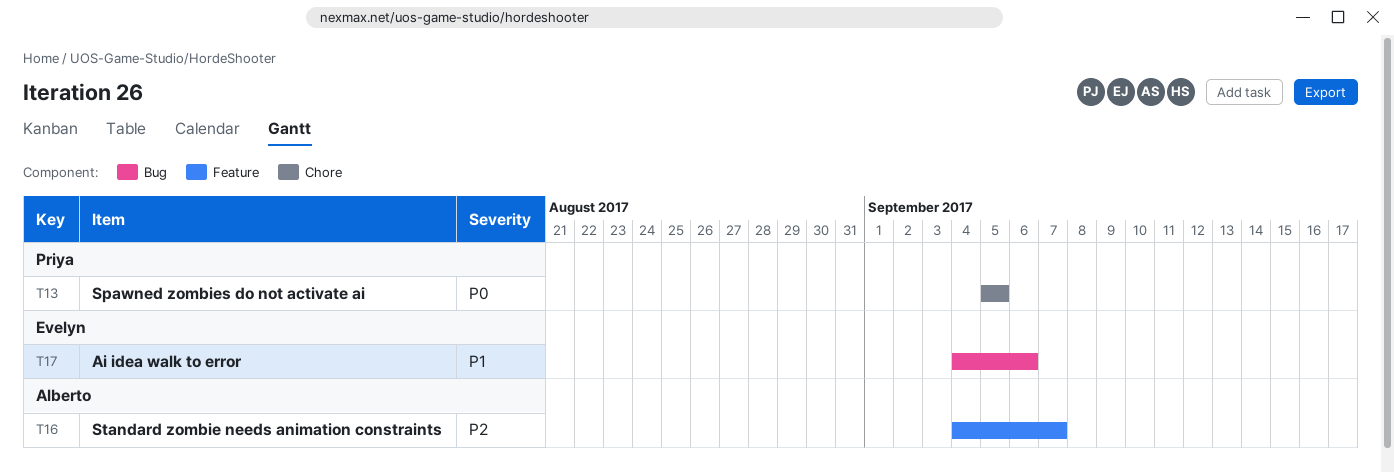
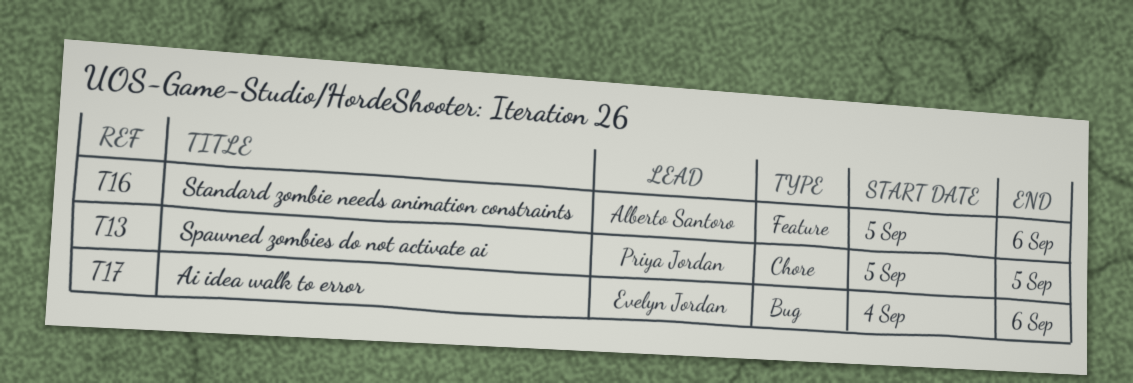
T16, start: Sep 4 -> Sep 5
T16, due: Sep 7 -> Sep 6

